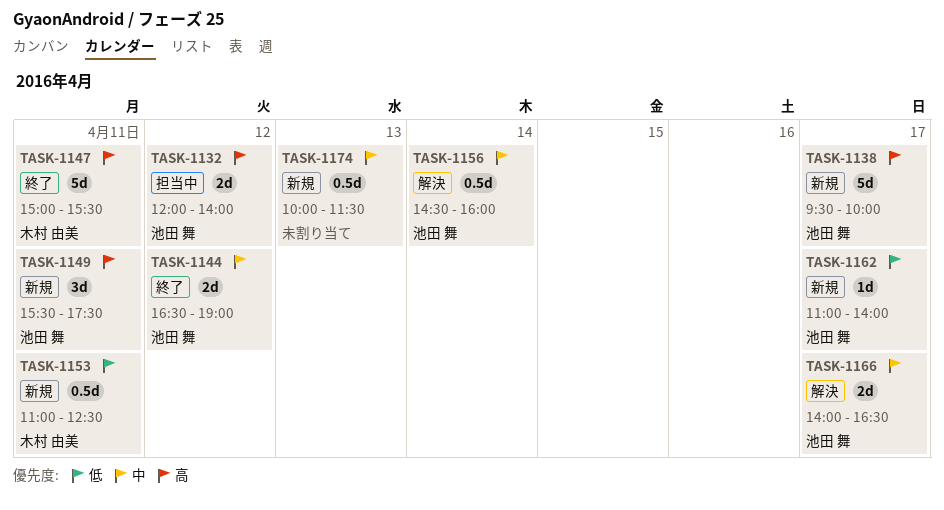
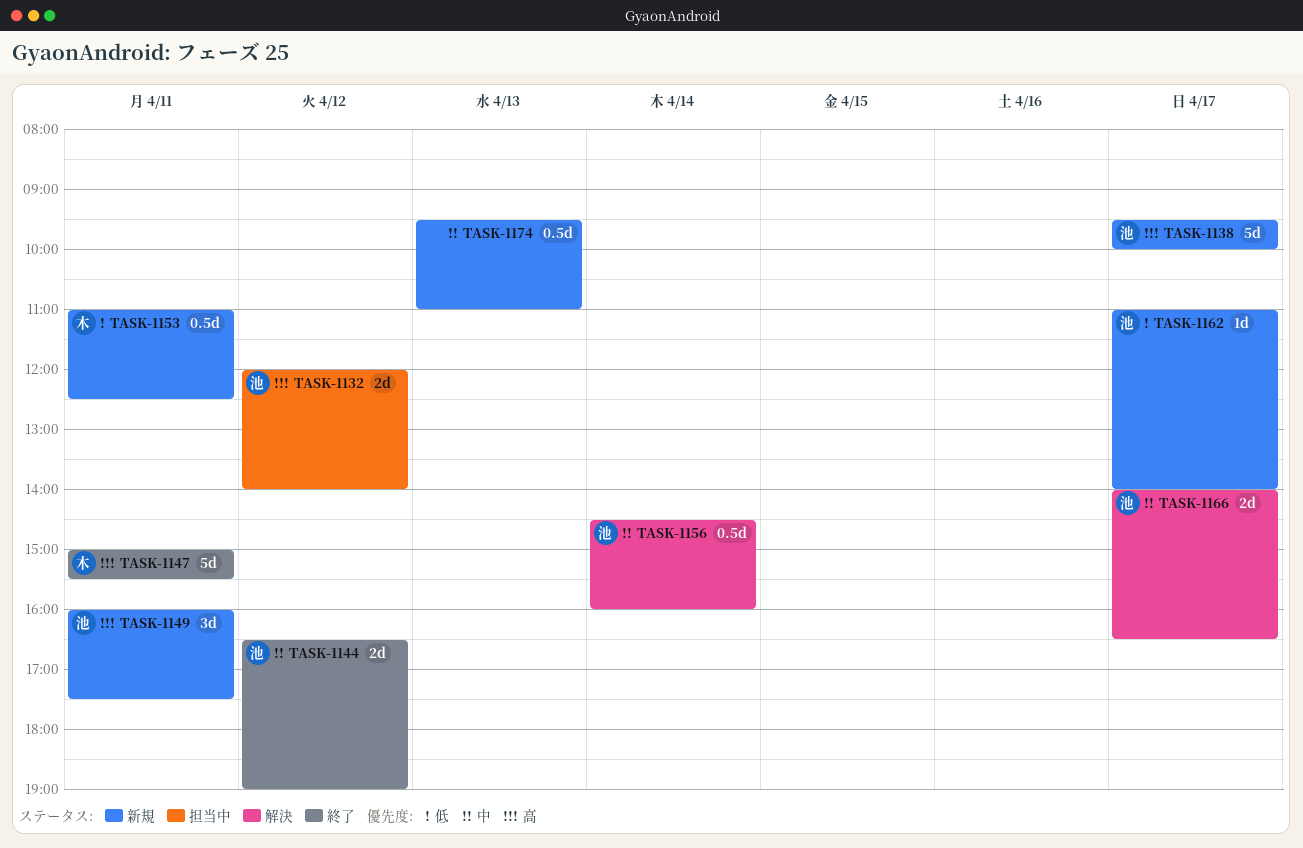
TASK-1149, begins: 15:30 -> 16:00
TASK-1174, begins: 10:00 -> 09:30
TASK-1174, ends: 11:30 -> 11:00

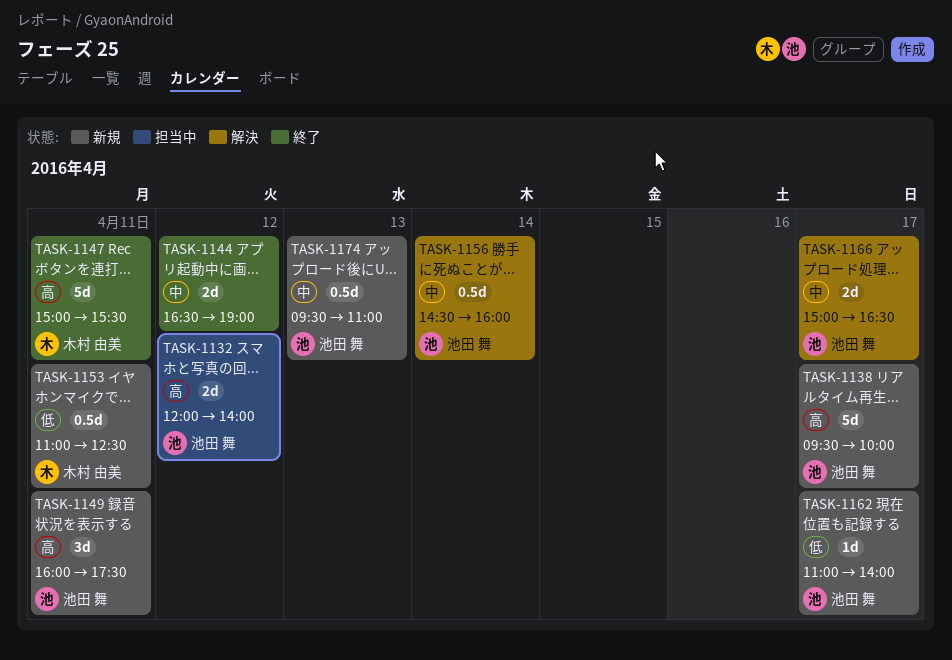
TASK-1144, owner: 池田 舞 -> none
TASK-1166, begins: 14:00 -> 15:00
TASK-1174, owner: none -> 池田 舞

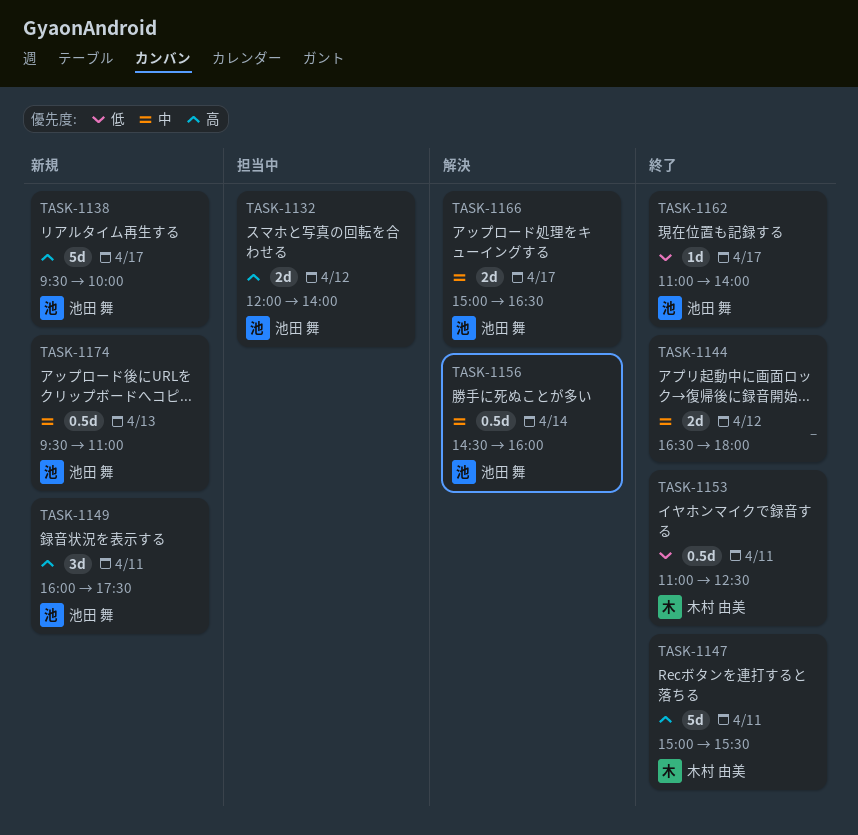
TASK-1144, ends: 19:00 -> 18:00
TASK-1153, status: 新規 -> 終了
TASK-1162, status: 新規 -> 終了

